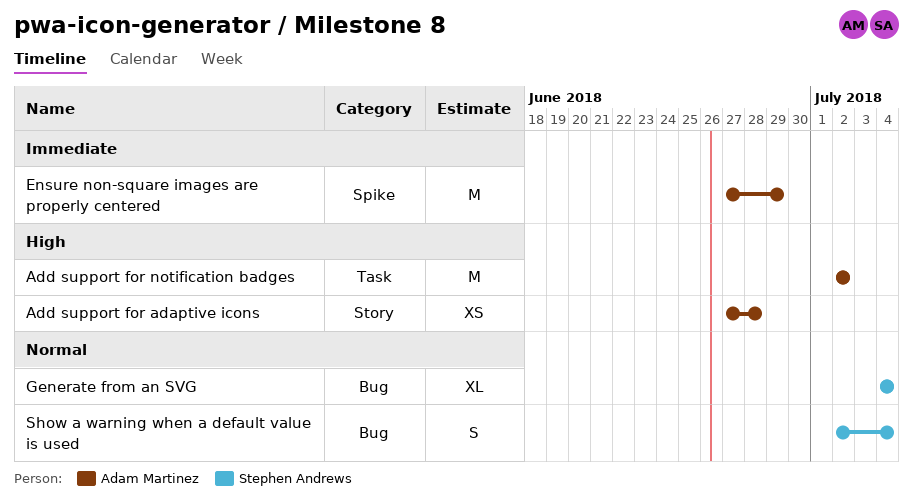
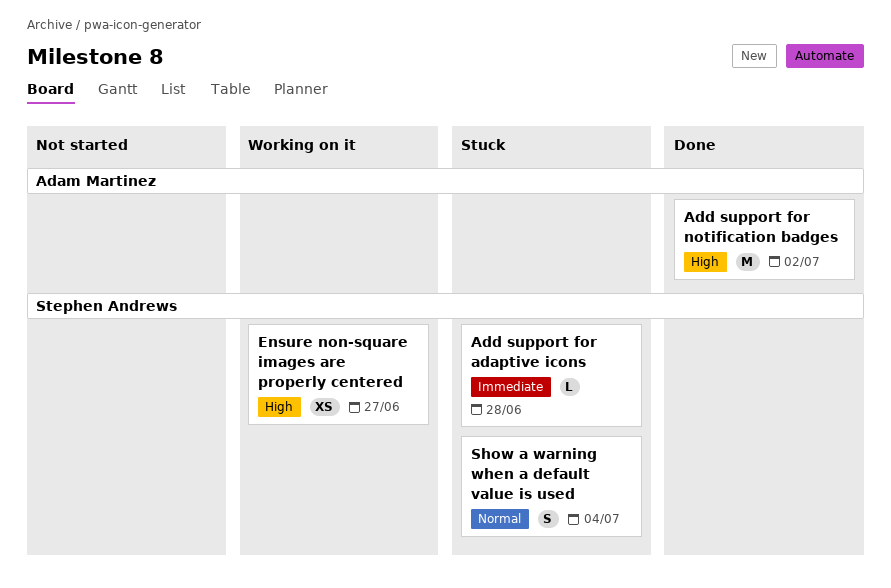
Add support for adaptive icons, owner: Adam Martinez -> Stephen Andrews
Add support for adaptive icons, priority: High -> Immediate
Add support for adaptive icons, estimate: XS -> L
Ensure non-square images are properly centered, owner: Adam Martinez -> Stephen Andrews
Ensure non-square images are properly centered, priority: Immediate -> High
Ensure non-square images are properly centered, estimate: M -> XS
Ensure non-square images are properly centered, due: Jun 29 -> Jun 27
Generate from an SVG: present -> none

